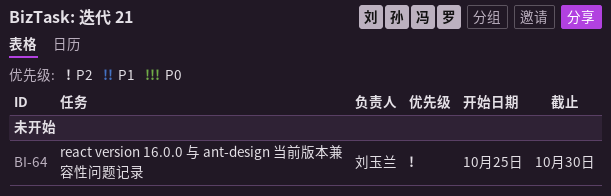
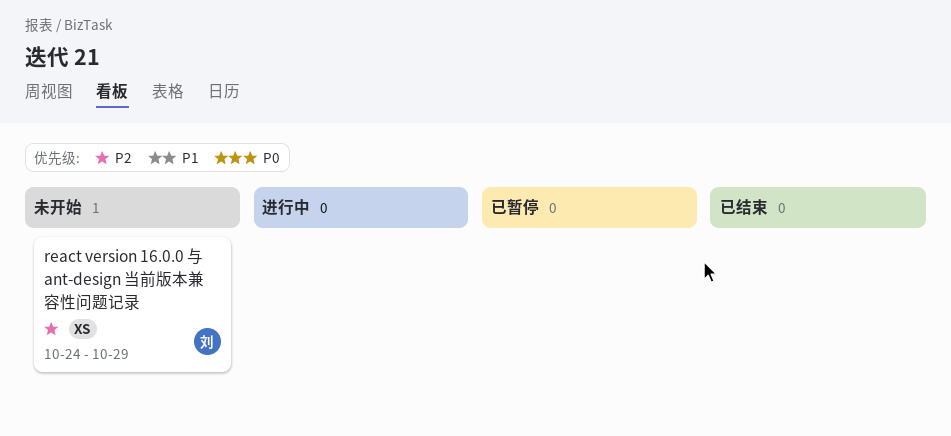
react version 16.0.0 与 ant-design 当前版本兼容性问题记录, start: Oct 25 -> Oct 24
react version 16.0.0 与 ant-design 当前版本兼容性问题记录, due: Oct 30 -> Oct 29

